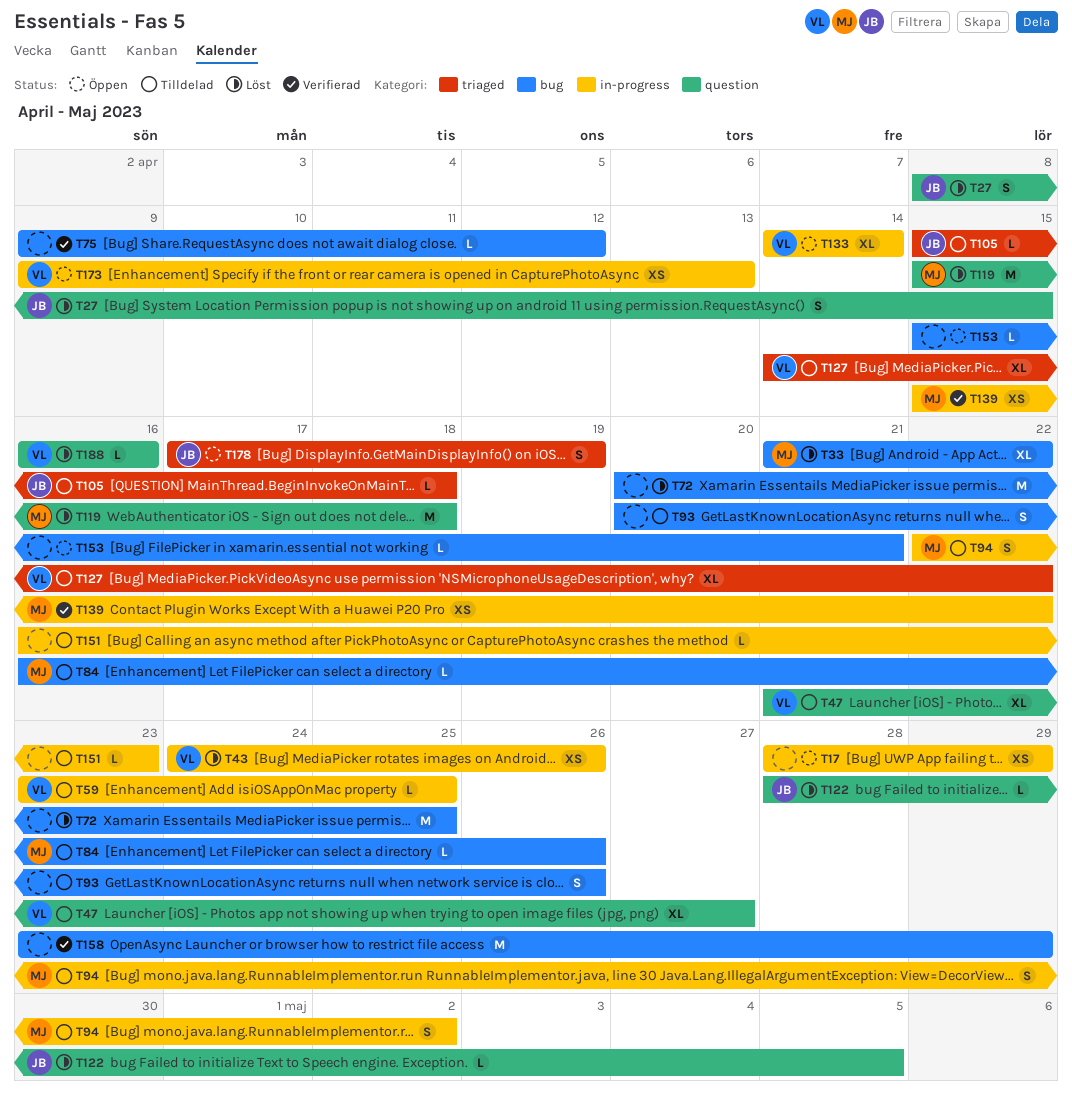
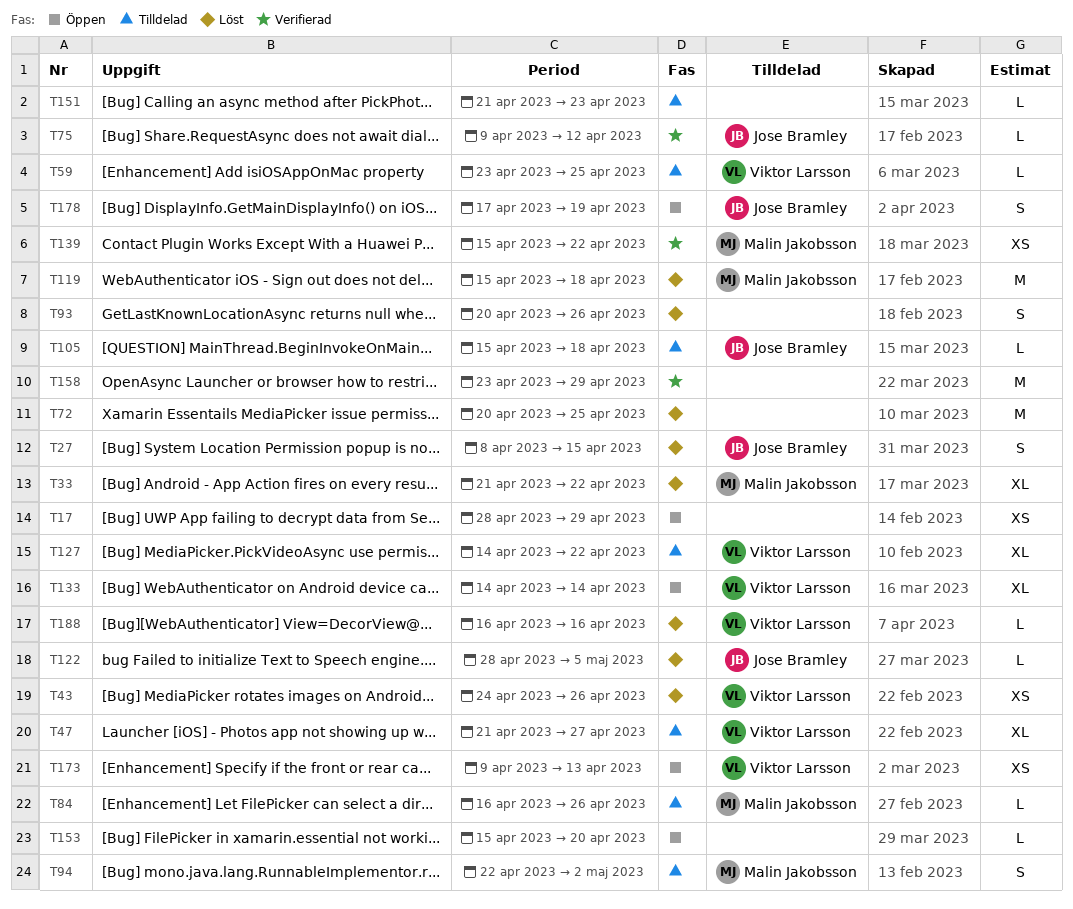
T75, owner: none -> Jose Bramley
T93, status: Tilldelad -> Löst
T151, start: Apr 16 -> Apr 21
T153, due: Apr 21 -> Apr 20

